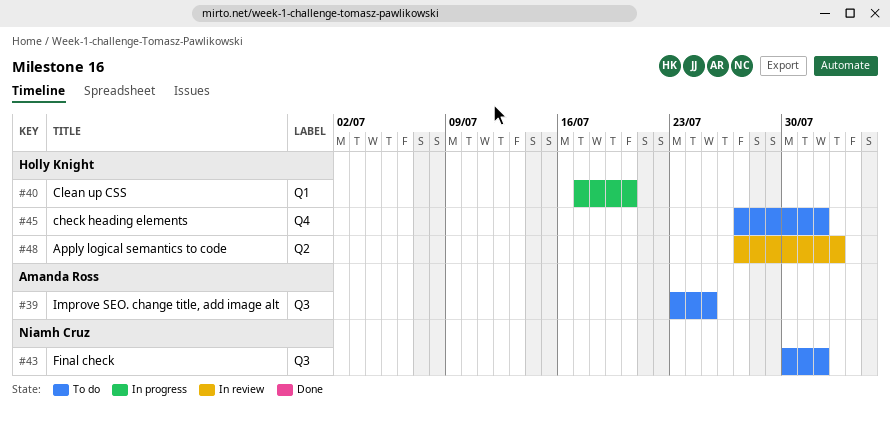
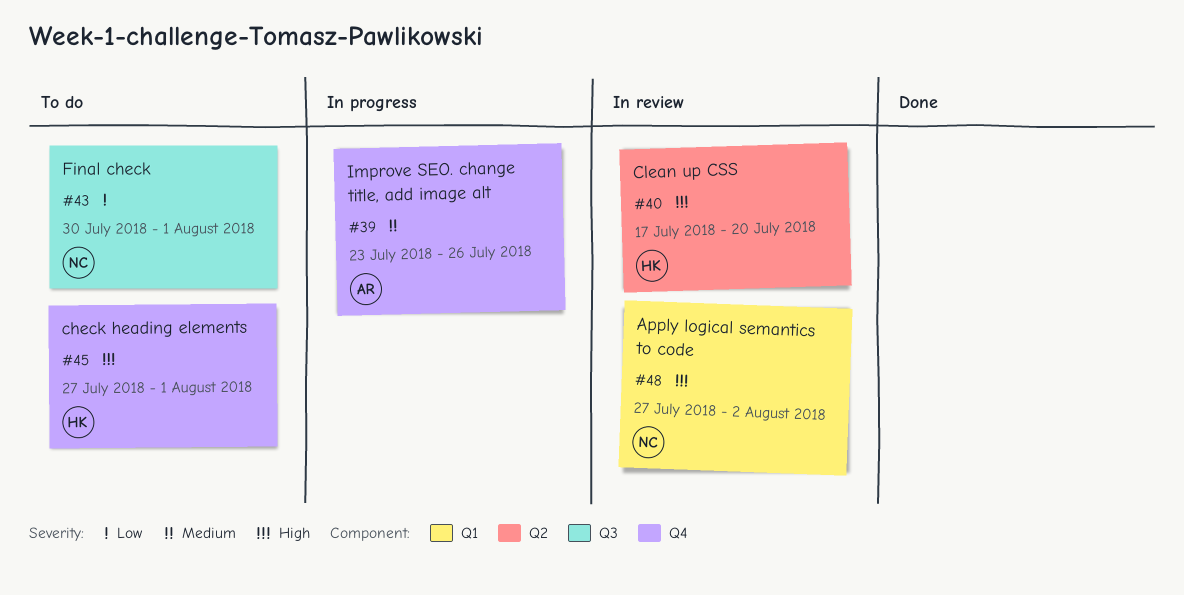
#39, status: To do -> In progress
#39, label: Q3 -> Q4
#39, due: Jul 25 -> Jul 26
#40, status: In progress -> In review
#40, label: Q1 -> Q2
#48, owner: Holly Knight -> Niamh Cruz
#48, label: Q2 -> Q1

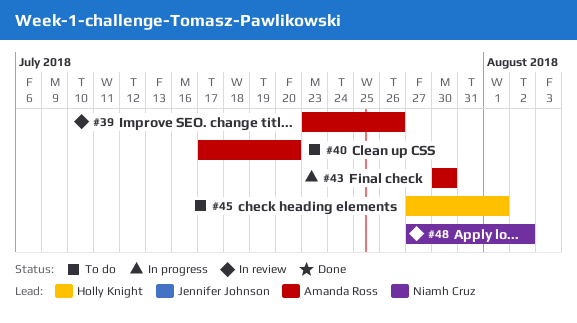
#39, status: In progress -> In review
#40, status: In review -> To do
#40, owner: Holly Knight -> Amanda Ross
#43, status: To do -> In progress
#43, owner: Niamh Cruz -> Amanda Ross
#43, due: Aug 1 -> Jul 30

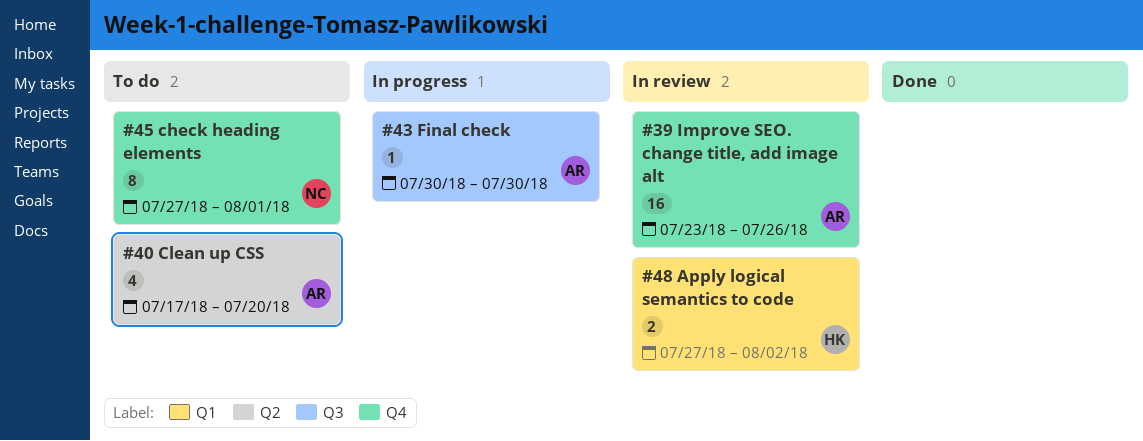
#45, owner: Holly Knight -> Niamh Cruz
#48, owner: Niamh Cruz -> Holly Knight

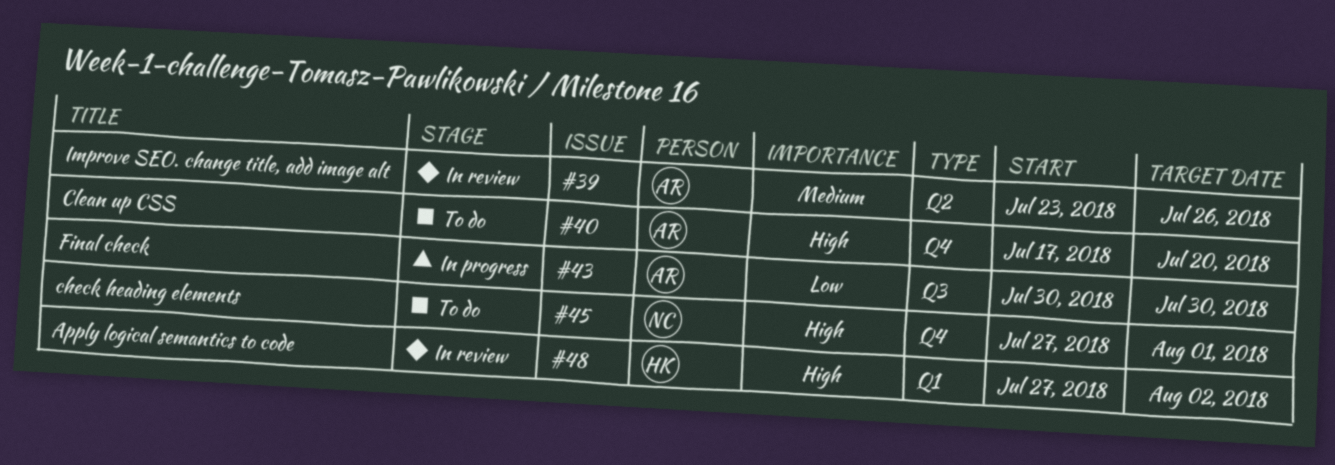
#39, label: Q4 -> Q2
#40, label: Q2 -> Q4

